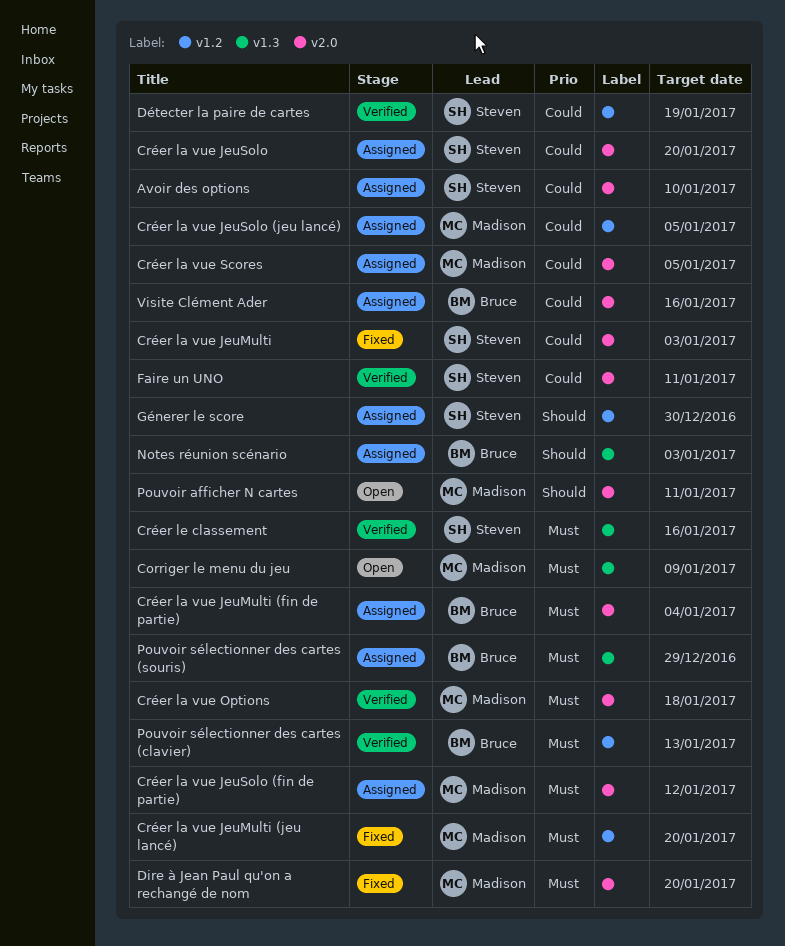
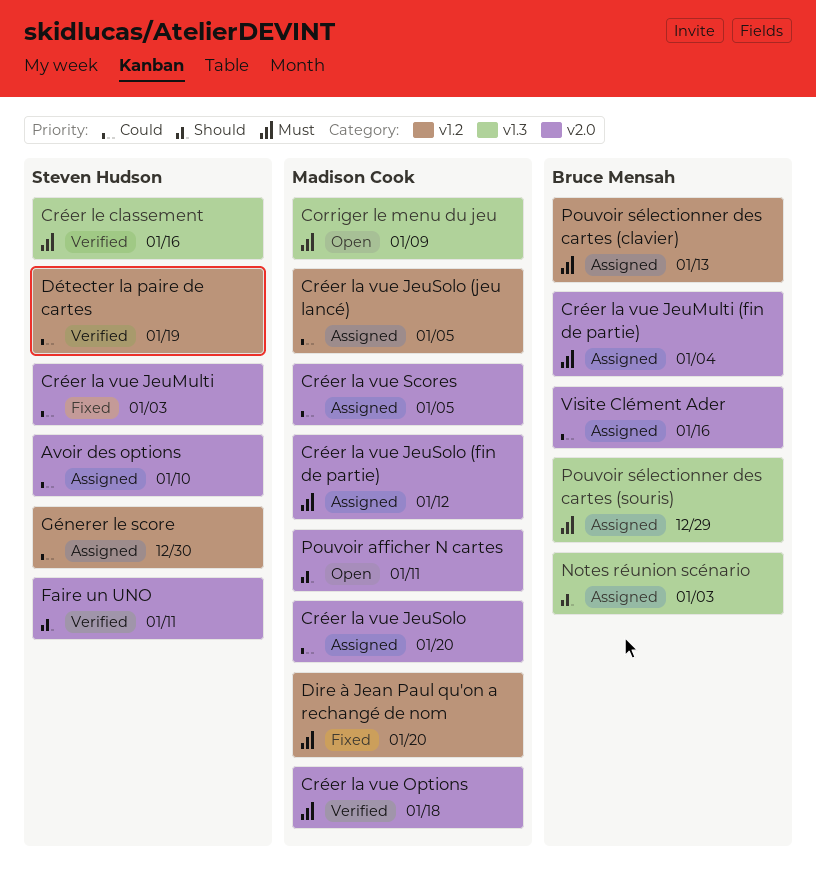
Créer la vue JeuMulti (jeu lancé): present -> none
Créer la vue JeuSolo, owner: Steven Hudson -> Madison Cook
Dire à Jean Paul qu'on a rechangé de nom, label: v2.0 -> v1.2
Faire un UNO, priority: Could -> Should
Génerer le score, priority: Should -> Could
Pouvoir sélectionner des cartes (clavier), status: Verified -> Assigned

